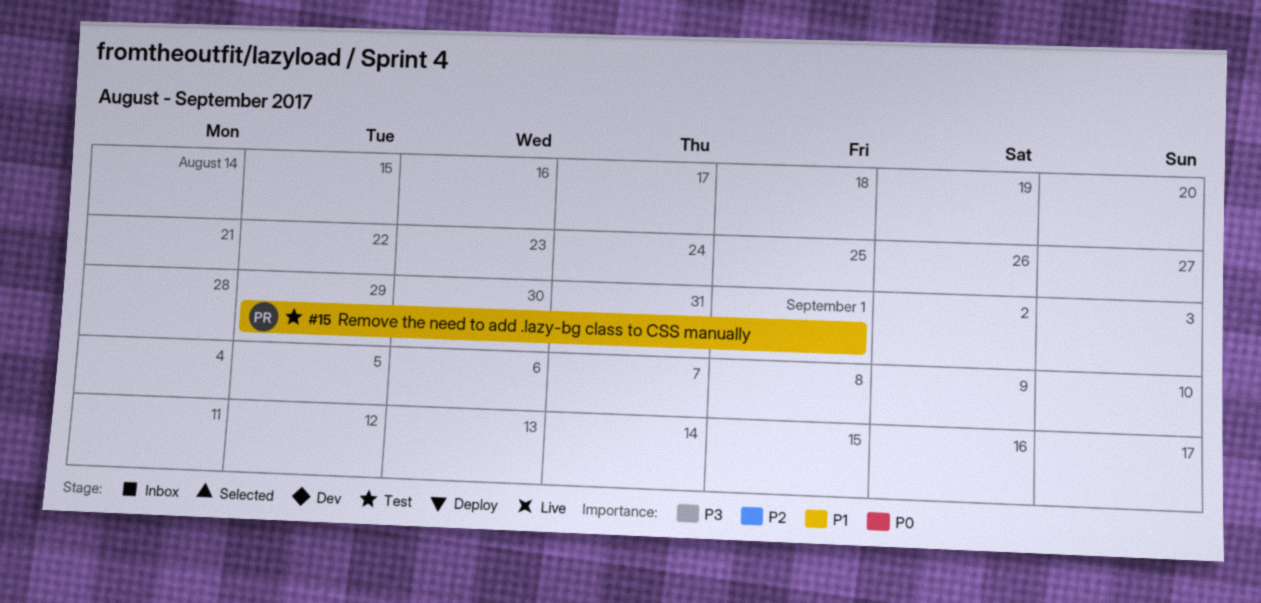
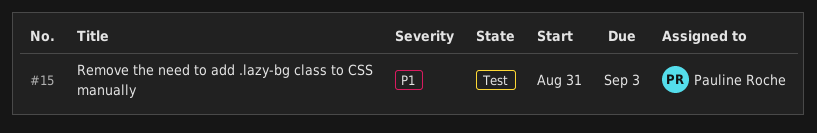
#15, start: Aug 29 -> Aug 31
#15, due: Sep 1 -> Sep 3

